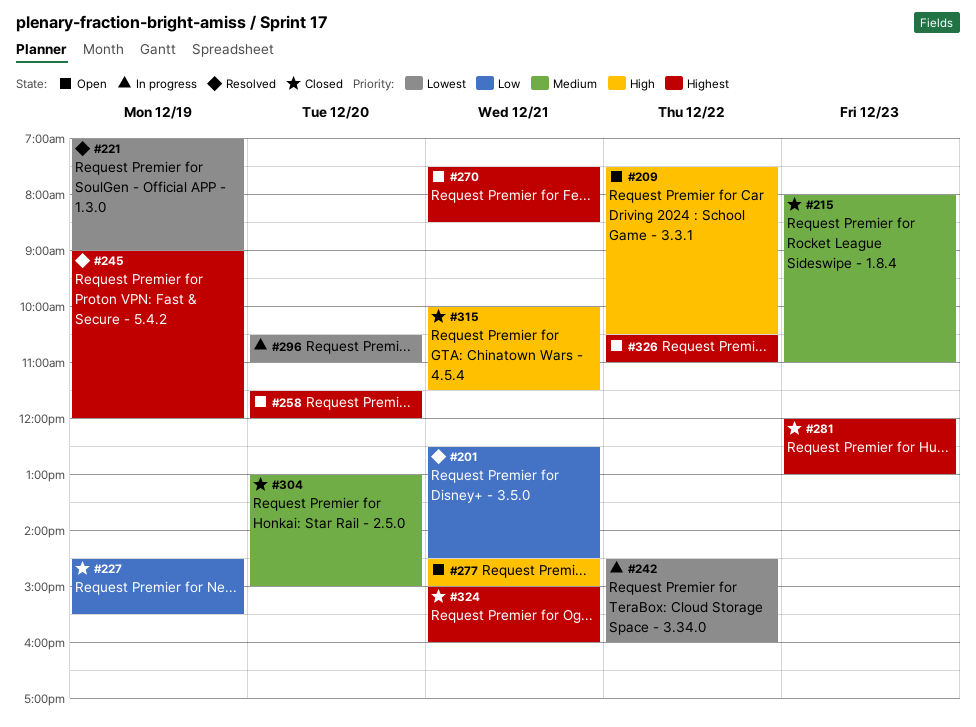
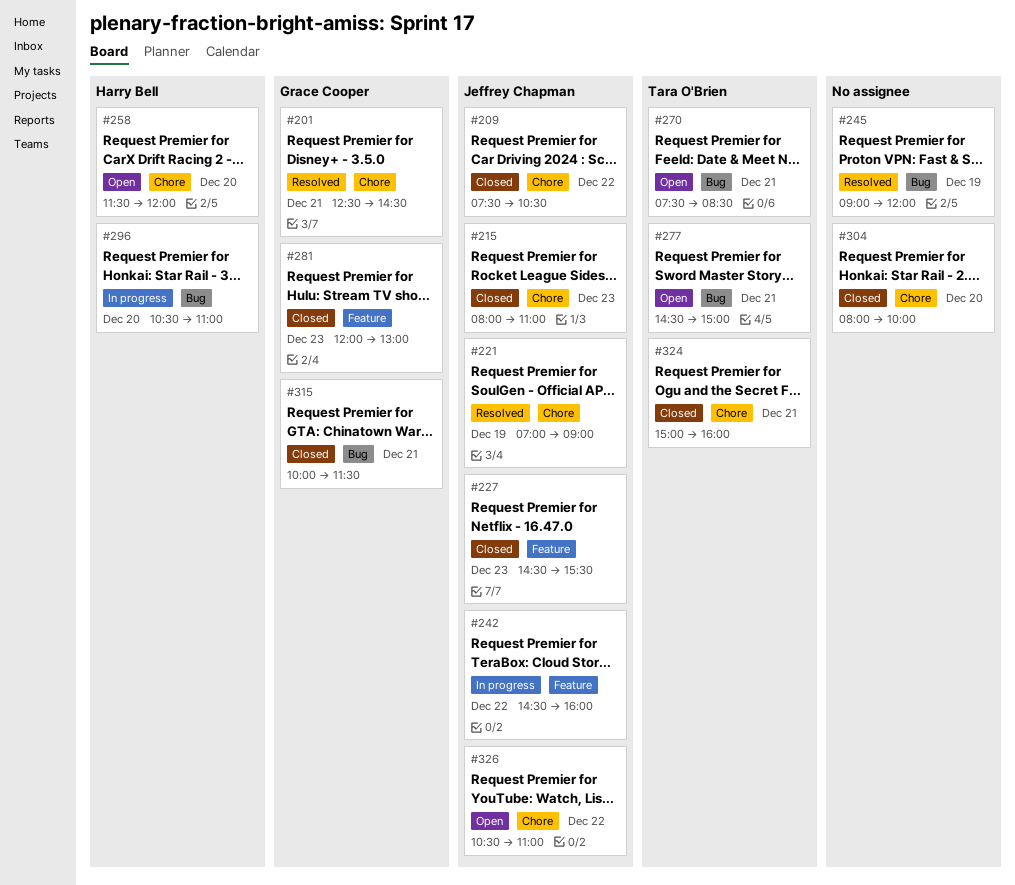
#209, status: Open -> Closed
#227, day: Dec 19 -> Dec 23
#304, begins: 13:00 -> 08:00
#304, ends: 15:00 -> 10:00

